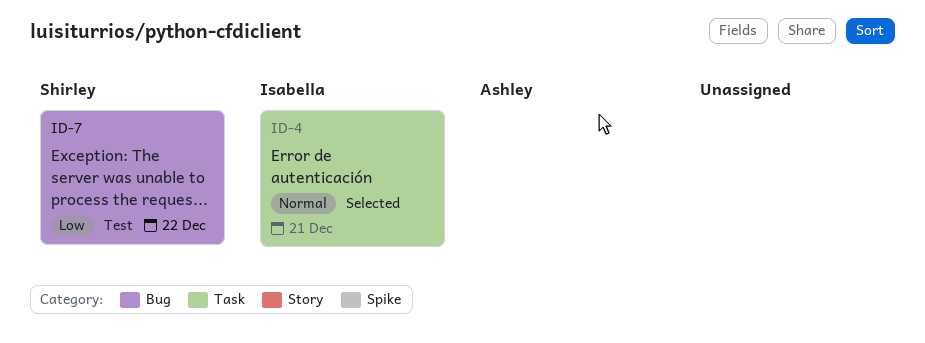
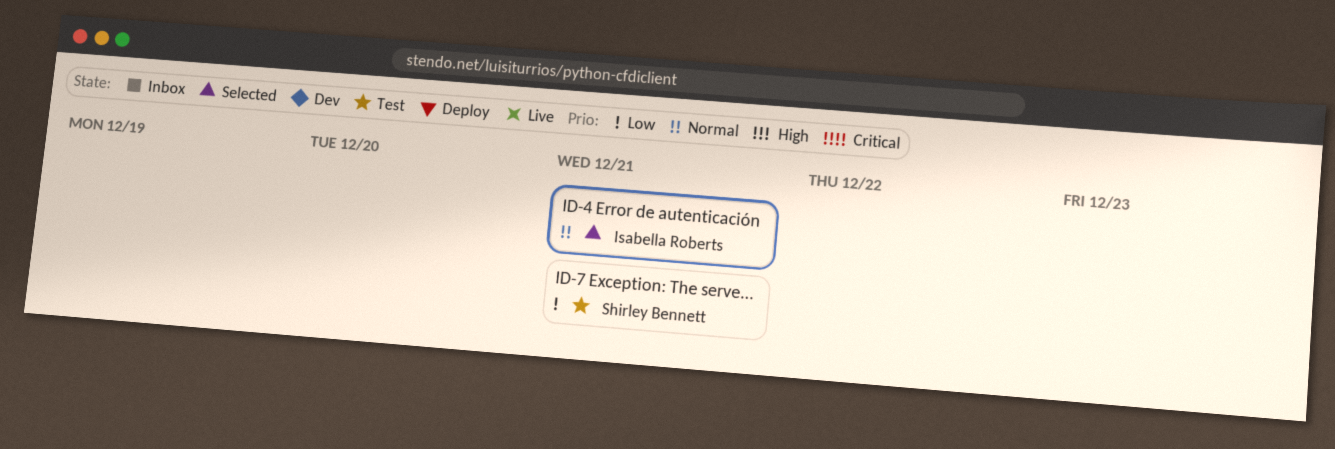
ID-7, due: Dec 22 -> Dec 21

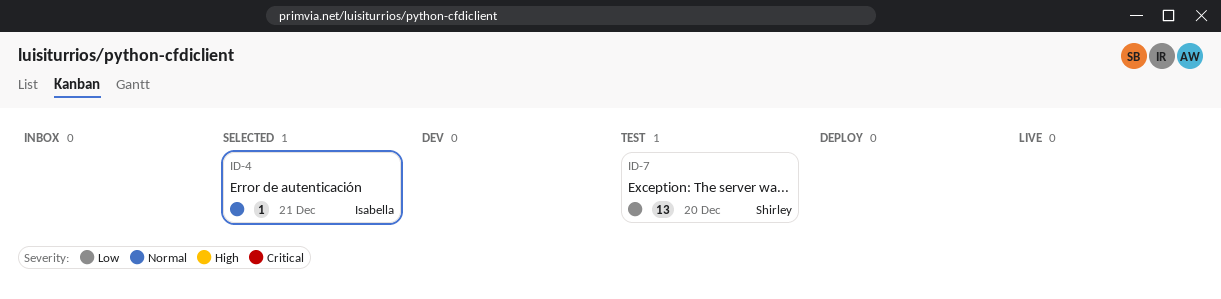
ID-7, due: Dec 21 -> Dec 20

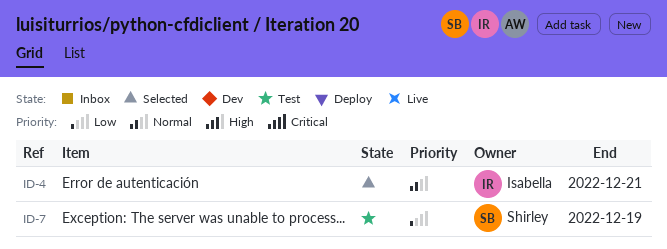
ID-7, due: Dec 20 -> Dec 19

